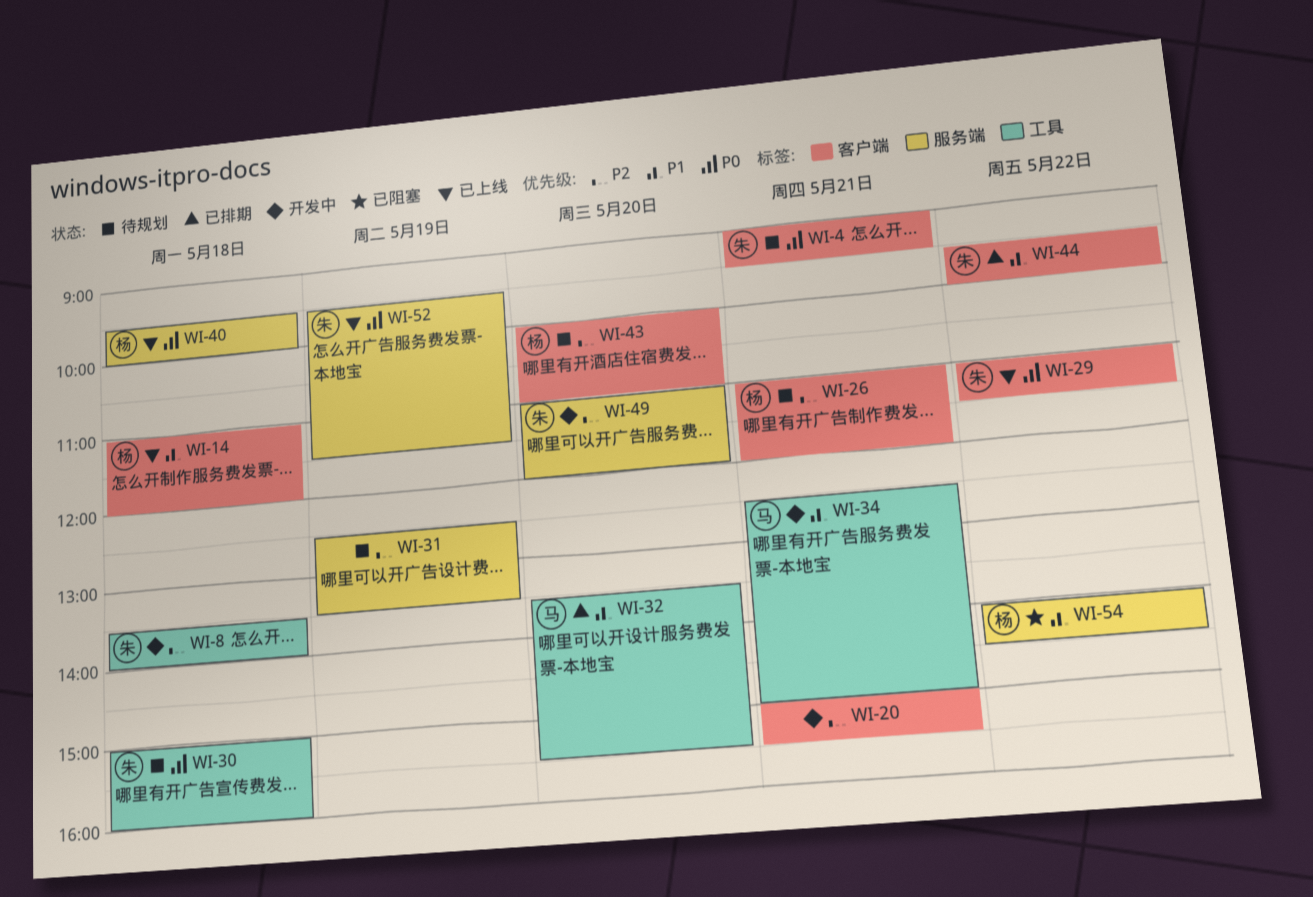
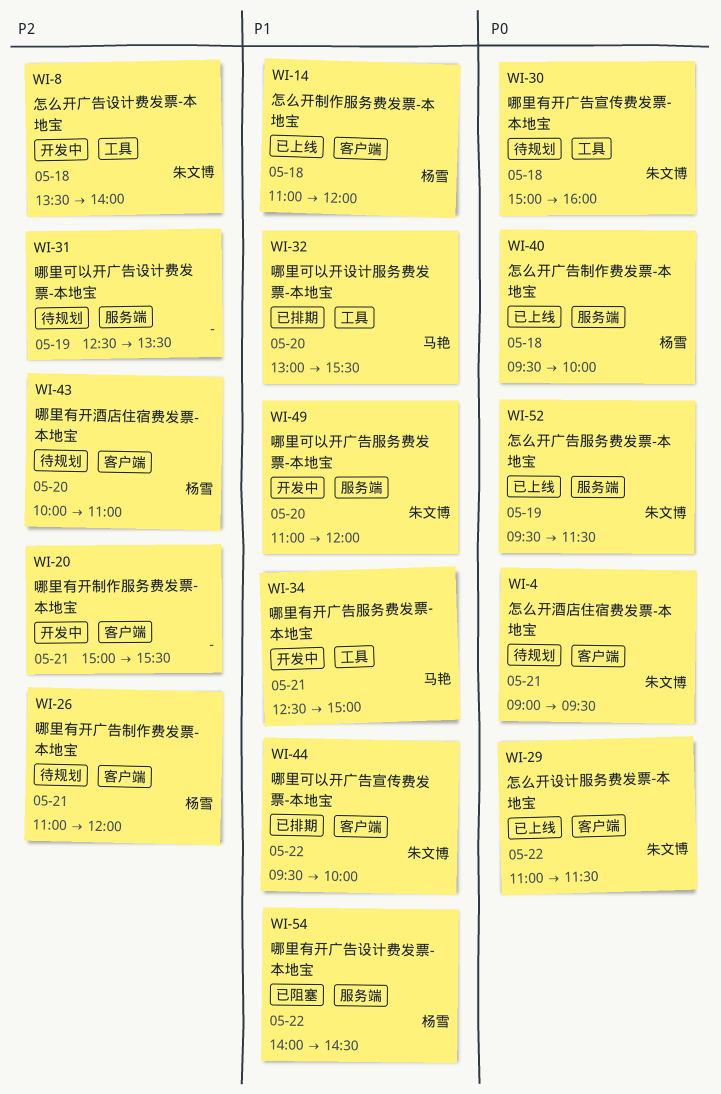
WI-32, begins: 13:30 -> 13:00
WI-49, priority: P2 -> P1

